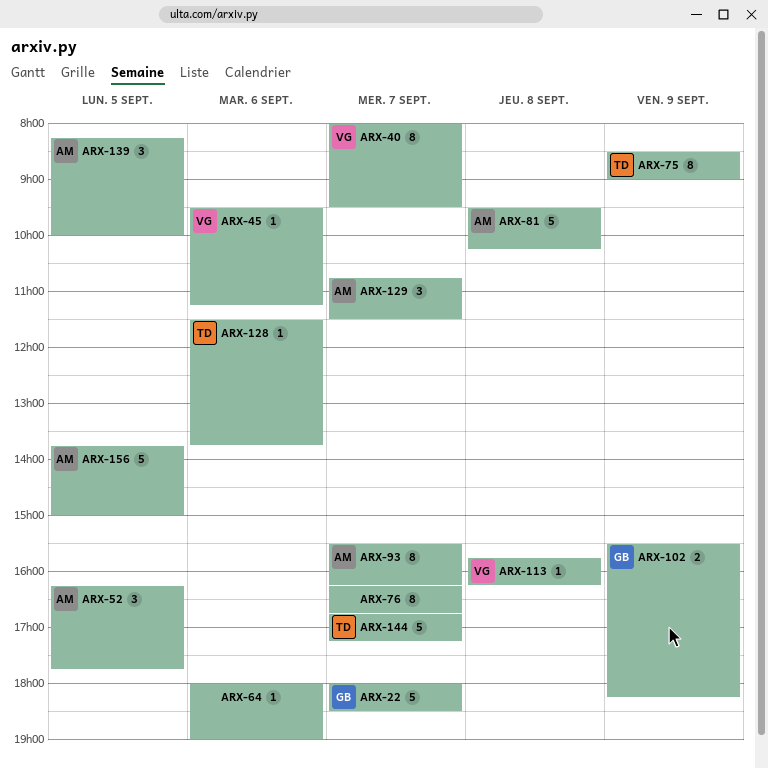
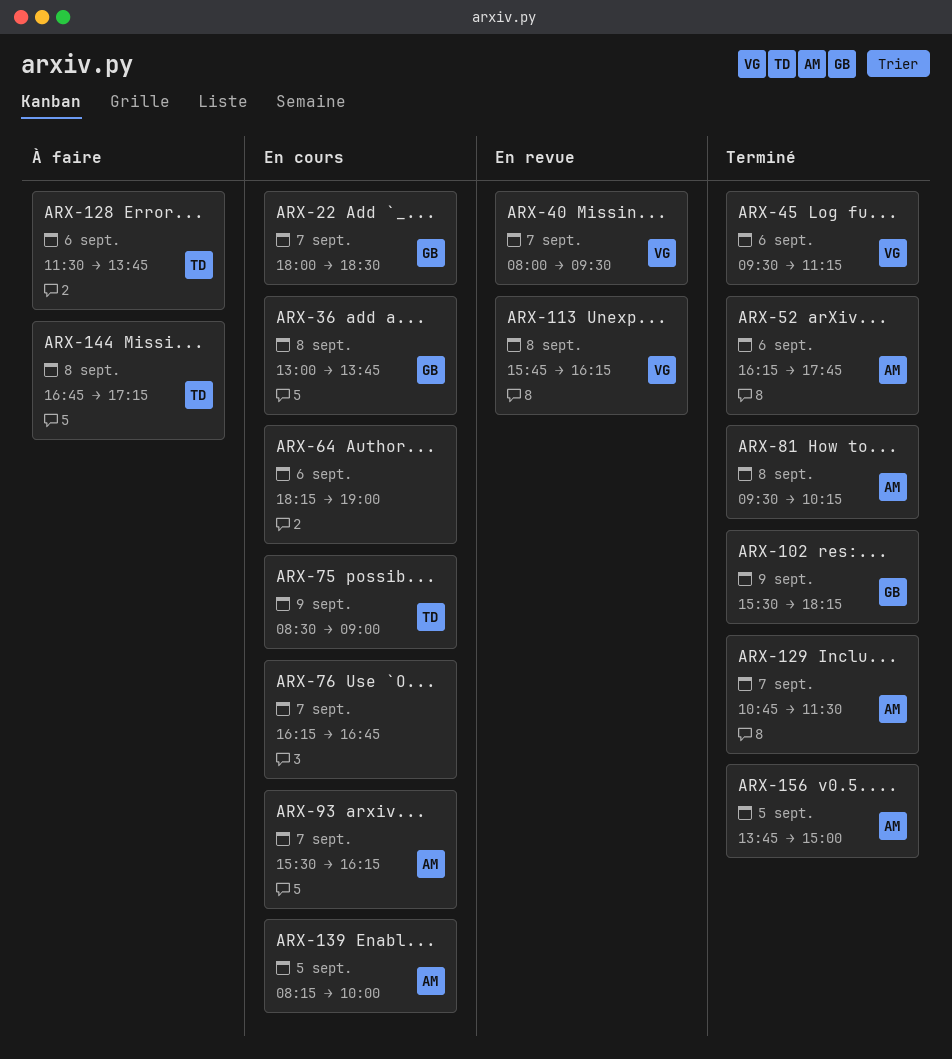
ARX-36: none -> present
ARX-52, day: Sep 5 -> Sep 6
ARX-64, begins: 18:00 -> 18:15
ARX-144, day: Sep 7 -> Sep 8

